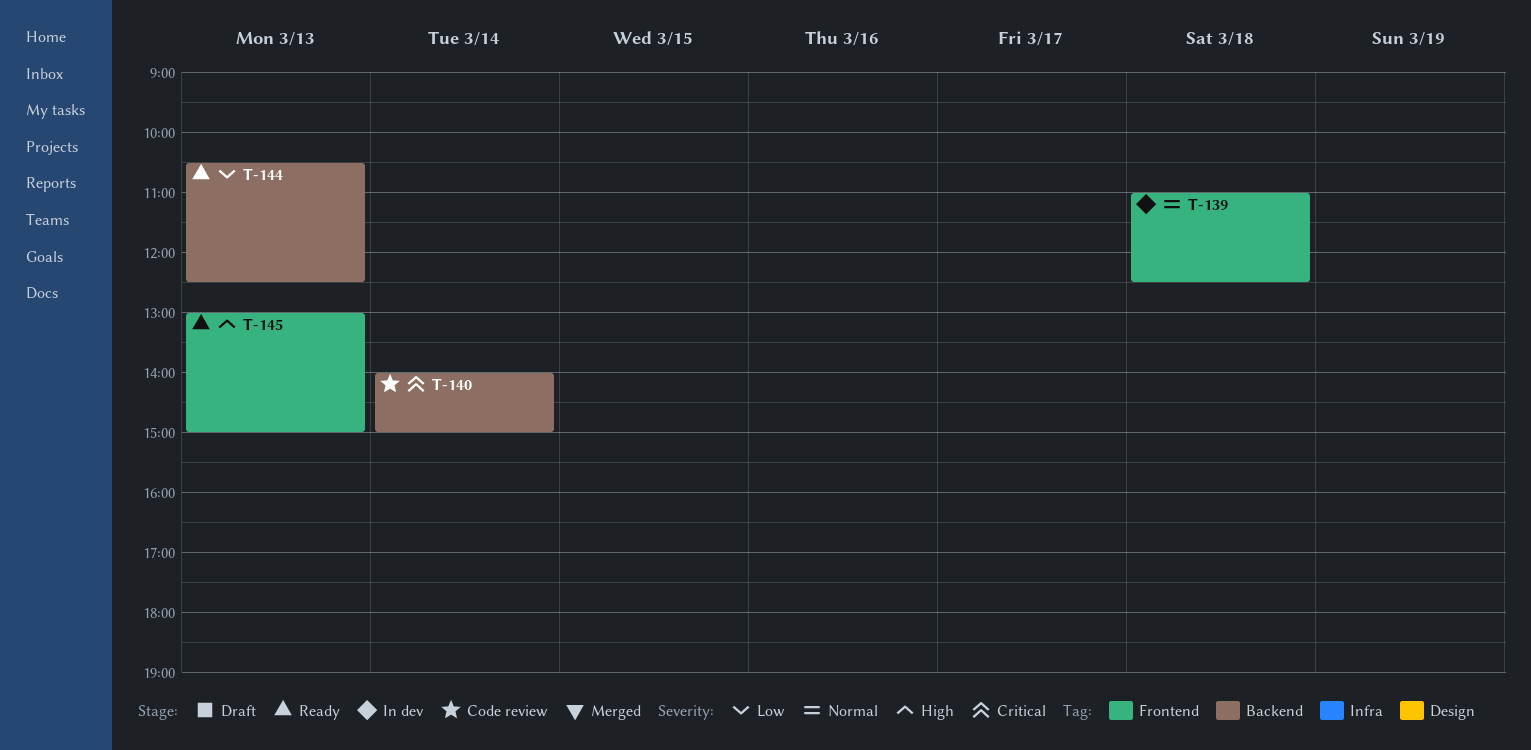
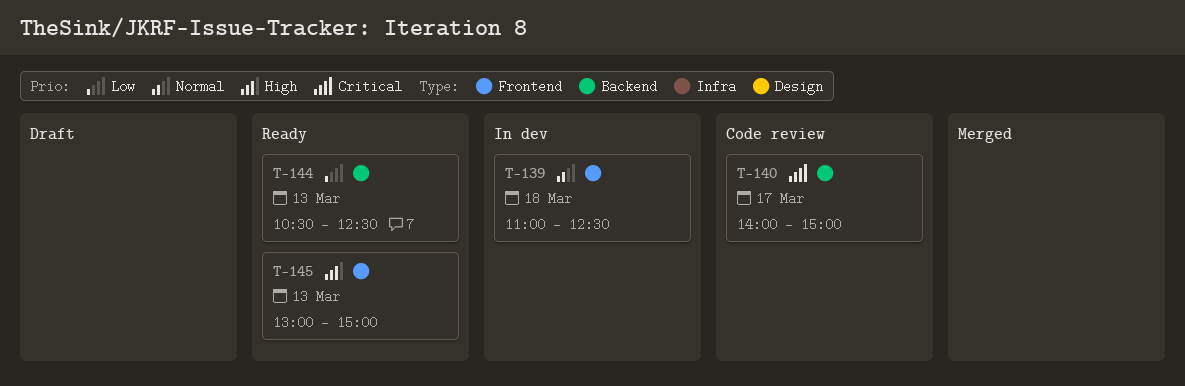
T-140, day: Mar 14 -> Mar 17

